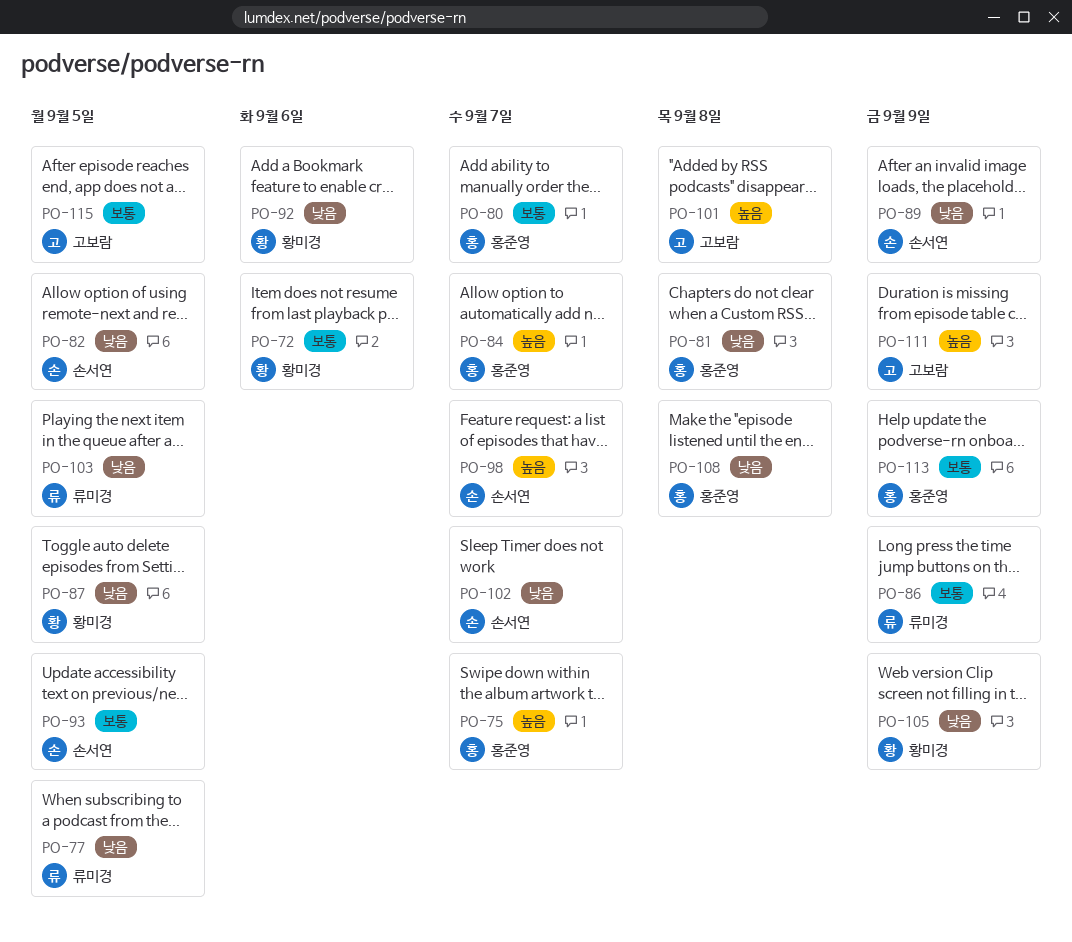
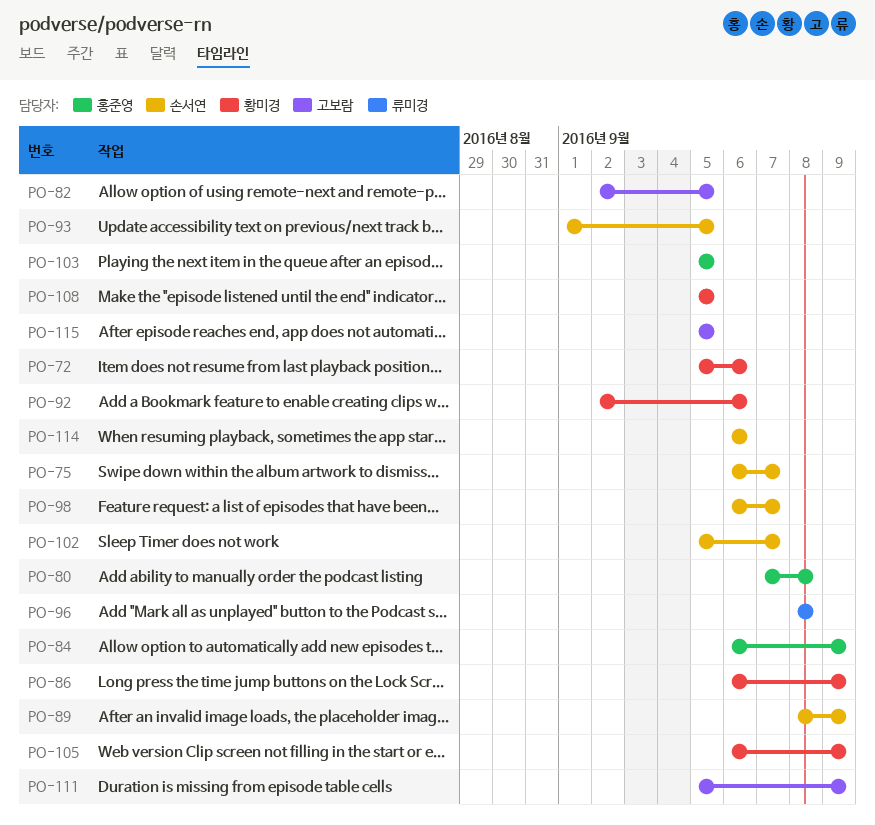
PO-75, owner: 홍준영 -> 손서연
PO-77: present -> none
PO-80, due: Sep 7 -> Sep 8
PO-81: present -> none
PO-82, owner: 손서연 -> 고보람
PO-84, due: Sep 7 -> Sep 9
PO-86, owner: 류미경 -> 황미경
PO-87: present -> none
PO-96: none -> present
PO-101: present -> none
PO-103, owner: 류미경 -> 홍준영
PO-108, owner: 홍준영 -> 황미경
PO-108, due: Sep 8 -> Sep 5
PO-113: present -> none
PO-114: none -> present

